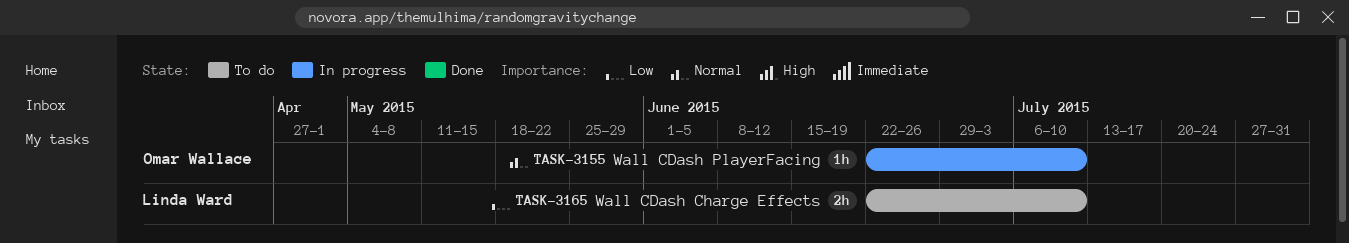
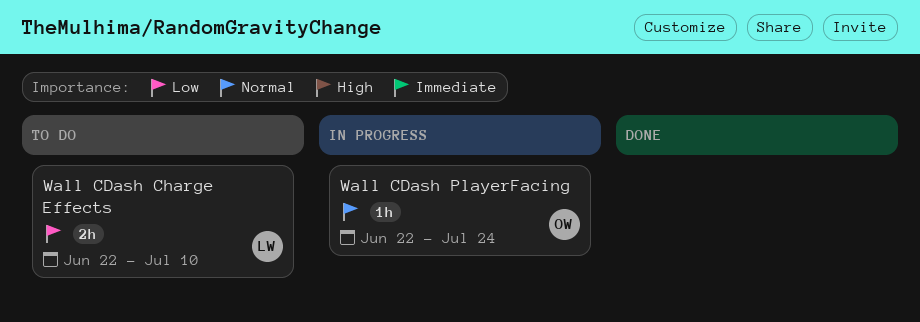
Wall CDash PlayerFacing, due: Jul 10 -> Jul 24

